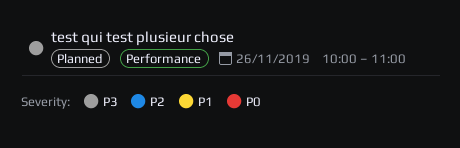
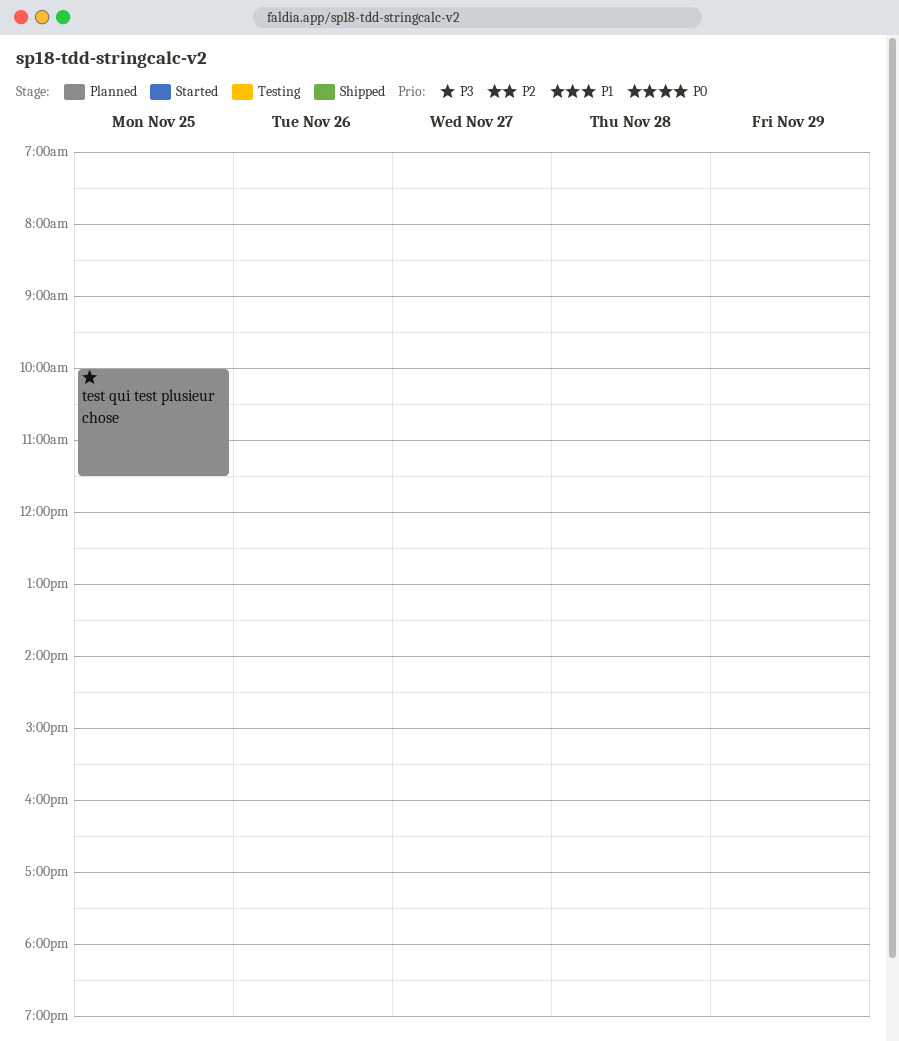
test qui test plusieur chose, day: Nov 26 -> Nov 25
test qui test plusieur chose, ends: 11:00 -> 11:30

